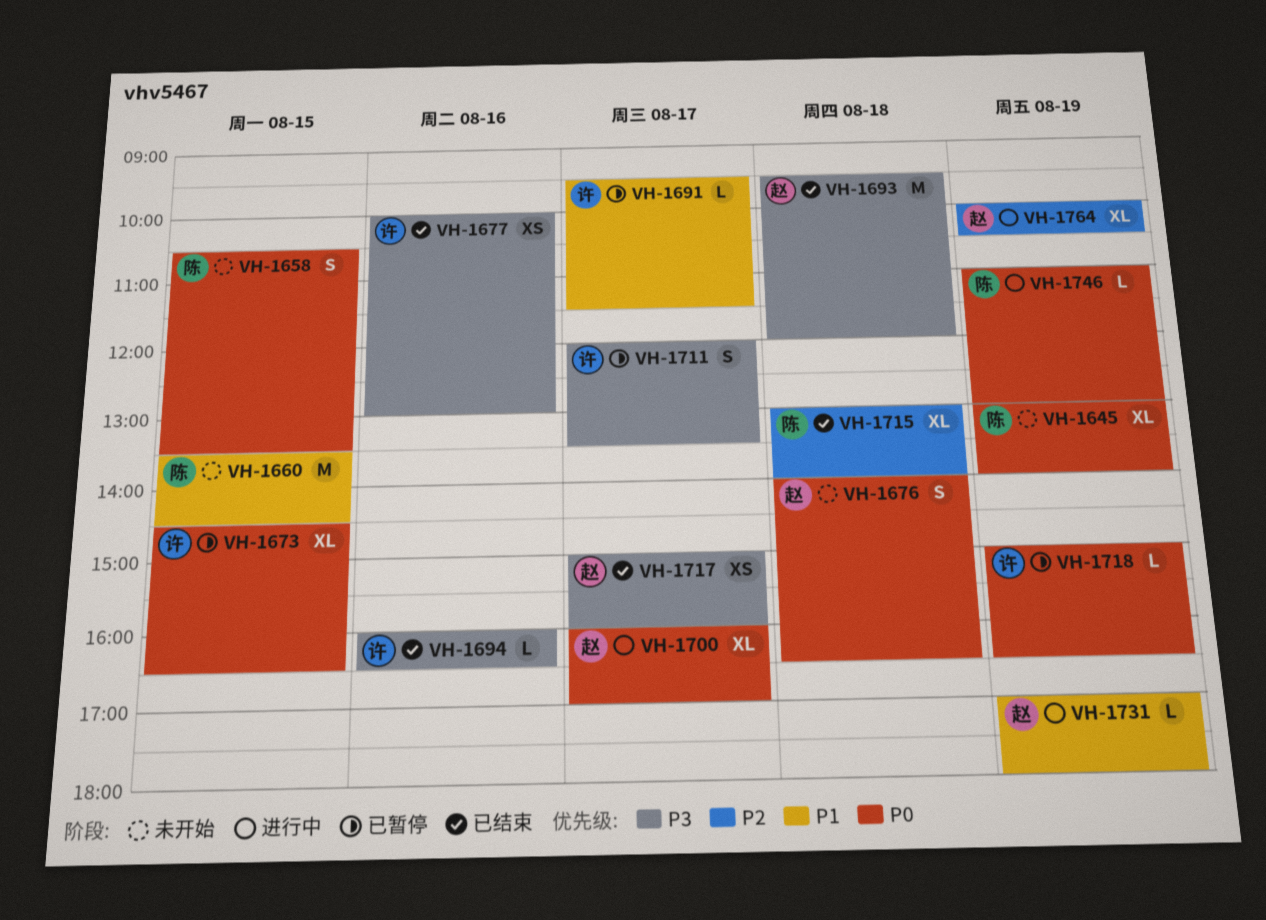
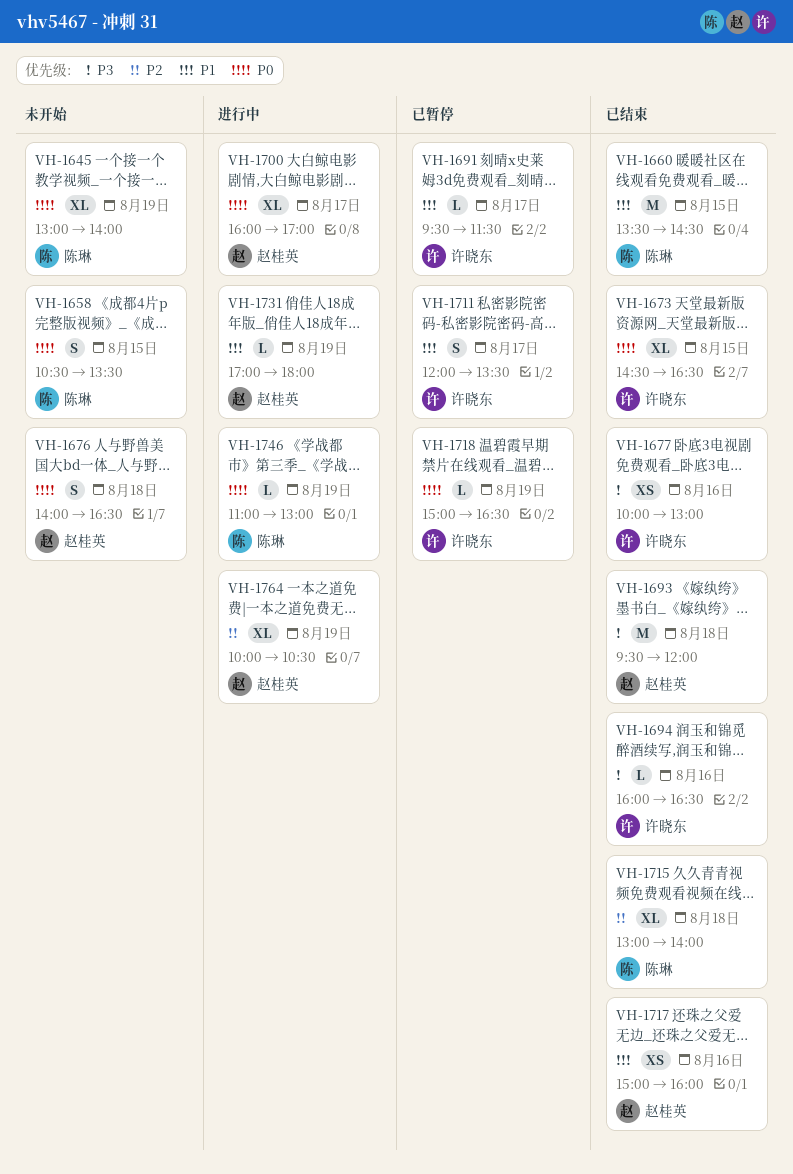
VH-1660, status: 未开始 -> 已结束
VH-1673, status: 已暂停 -> 已结束
VH-1711, priority: P3 -> P1
VH-1717, priority: P3 -> P1
VH-1717, day: Aug 17 -> Aug 16

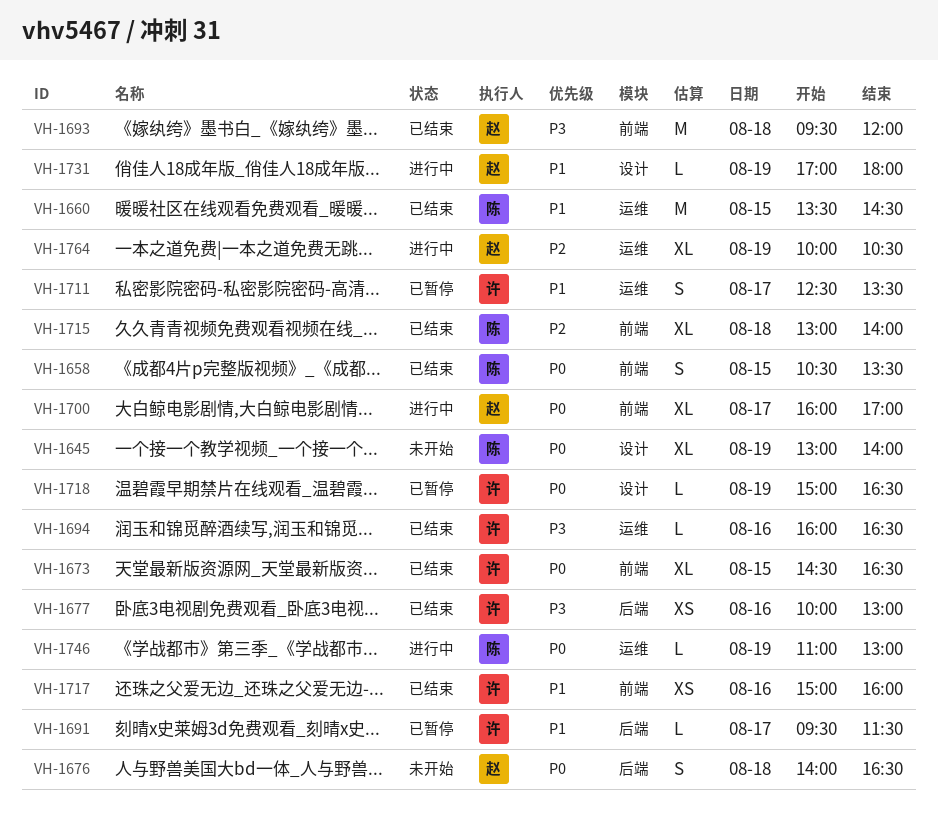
VH-1658, status: 未开始 -> 已结束
VH-1711, begins: 12:00 -> 12:30
VH-1717, owner: 赵桂英 -> 许晓东

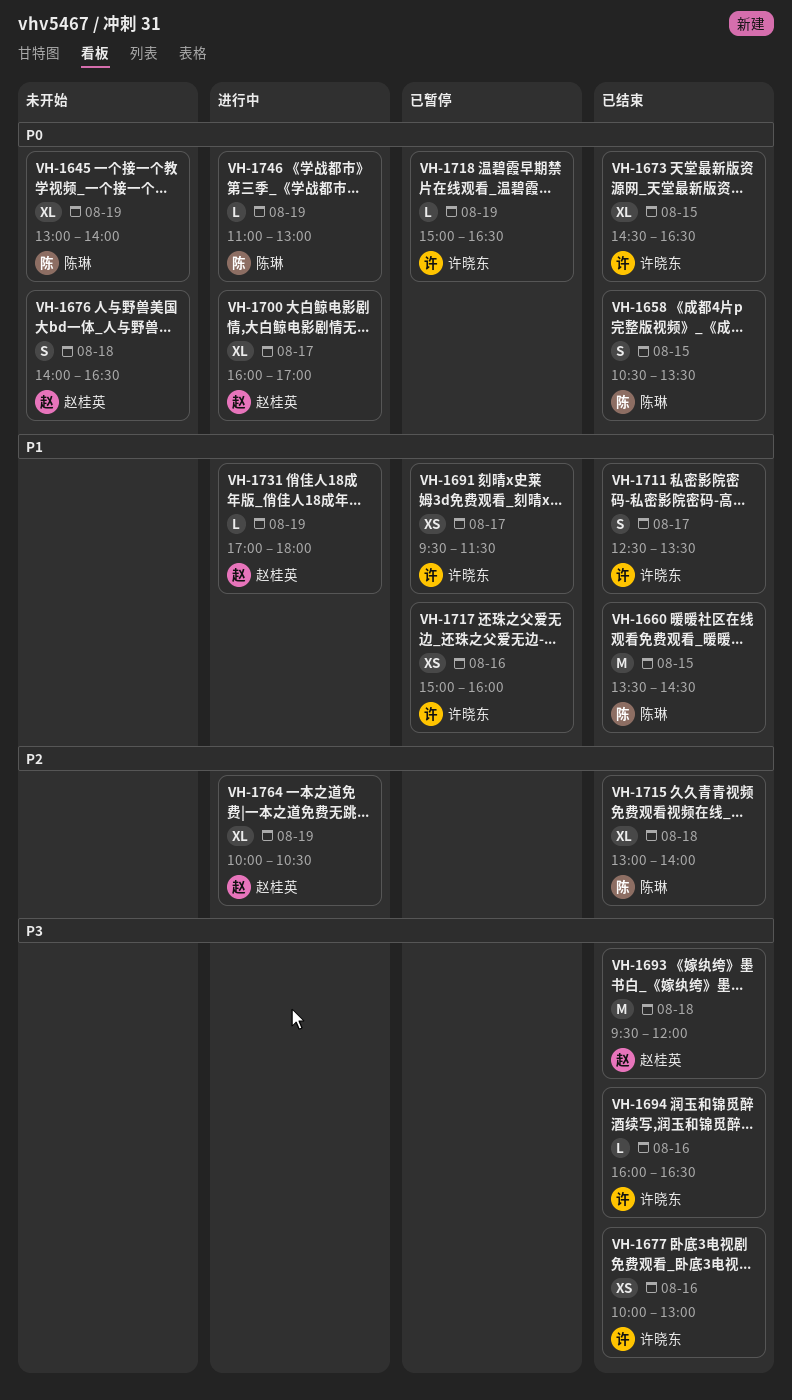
VH-1691, estimate: L -> XS
VH-1711, status: 已暂停 -> 已结束
VH-1717, status: 已结束 -> 已暂停

